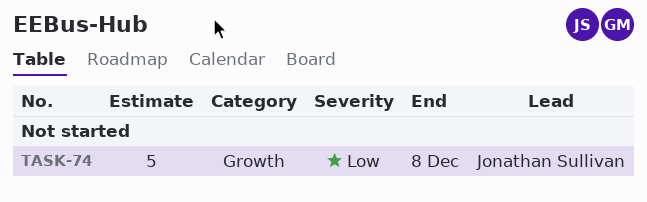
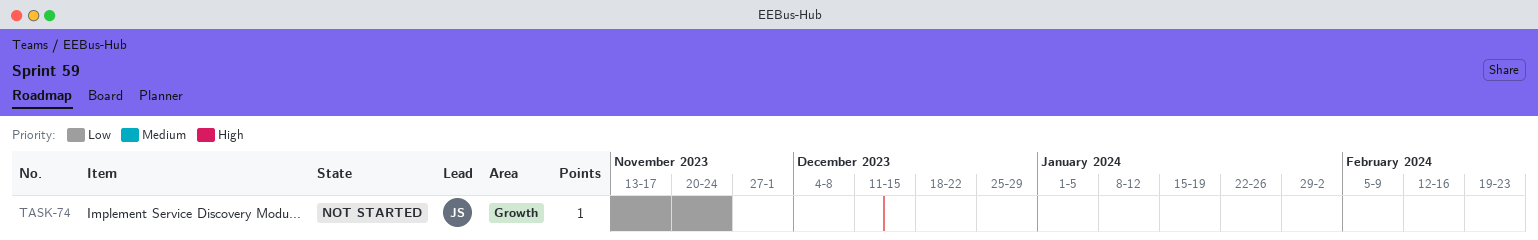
TASK-74, estimate: 5 -> 1
TASK-74, due: Dec 8 -> Nov 24

